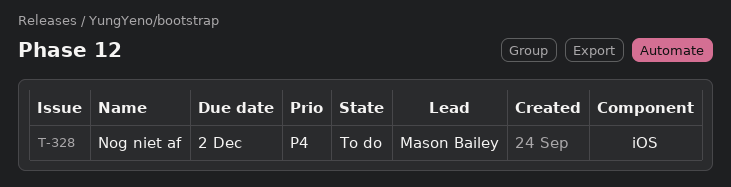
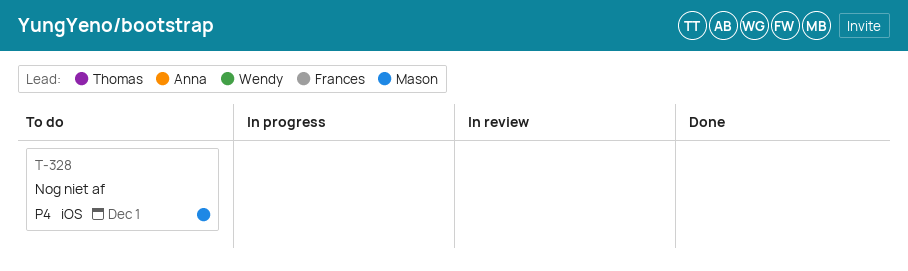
T-328, due: Dec 2 -> Dec 1

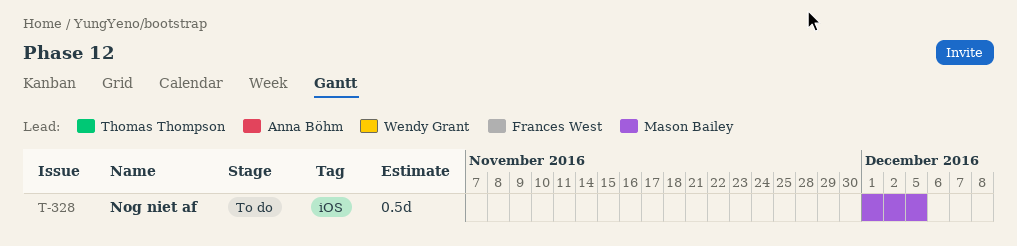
T-328, due: Dec 1 -> Dec 5

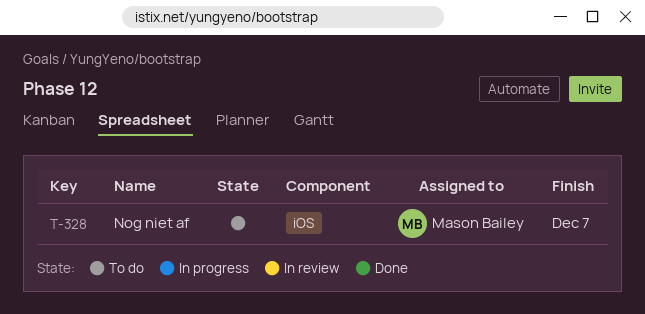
T-328, due: Dec 5 -> Dec 7

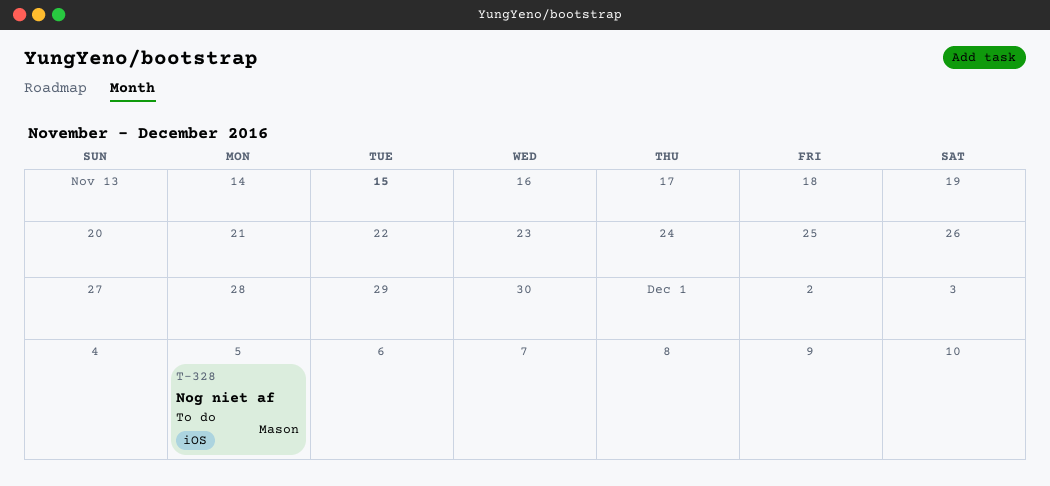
T-328, due: Dec 7 -> Dec 5

